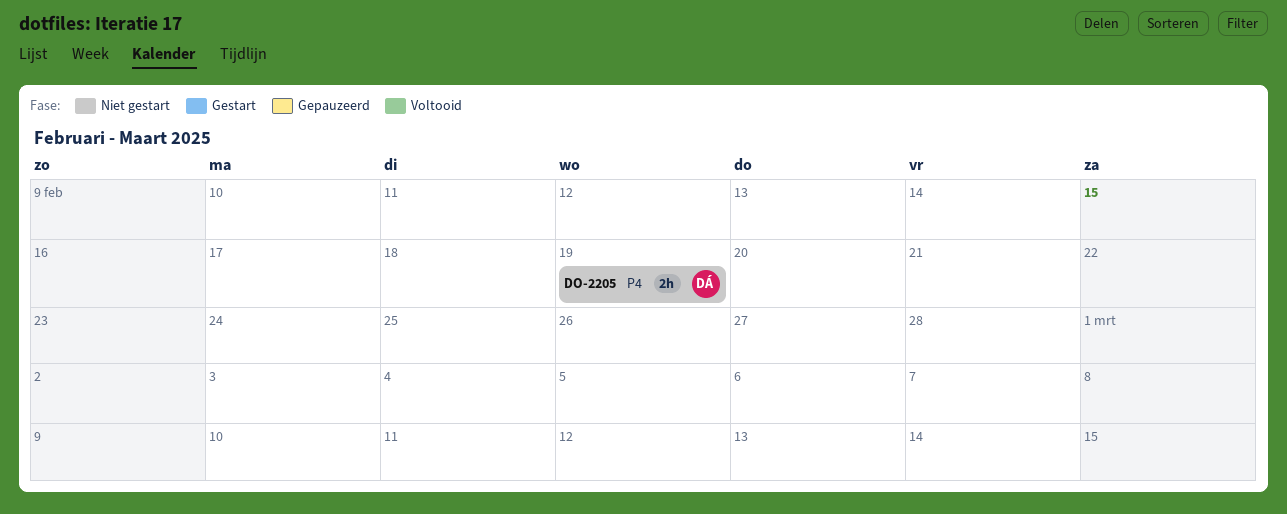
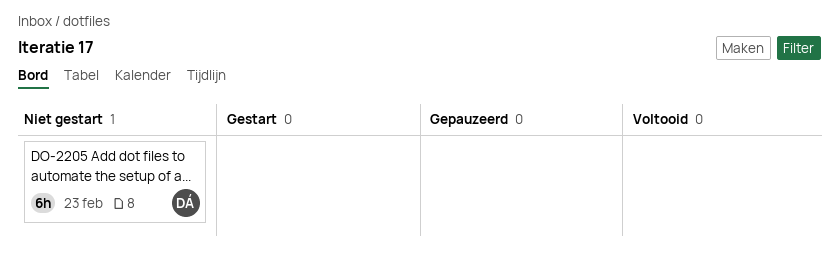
DO-2205, estimate: 2h -> 6h
DO-2205, due: Feb 19 -> Feb 23

